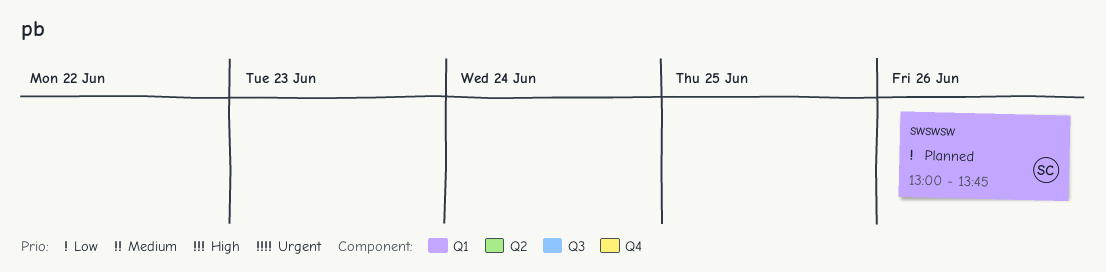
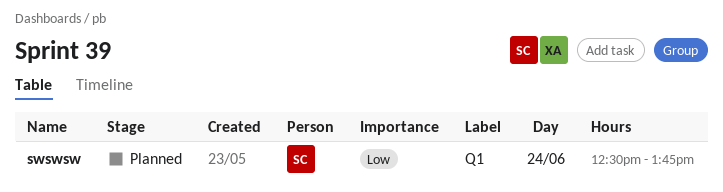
swswsw, day: Jun 26 -> Jun 24
swswsw, begins: 13:00 -> 12:30

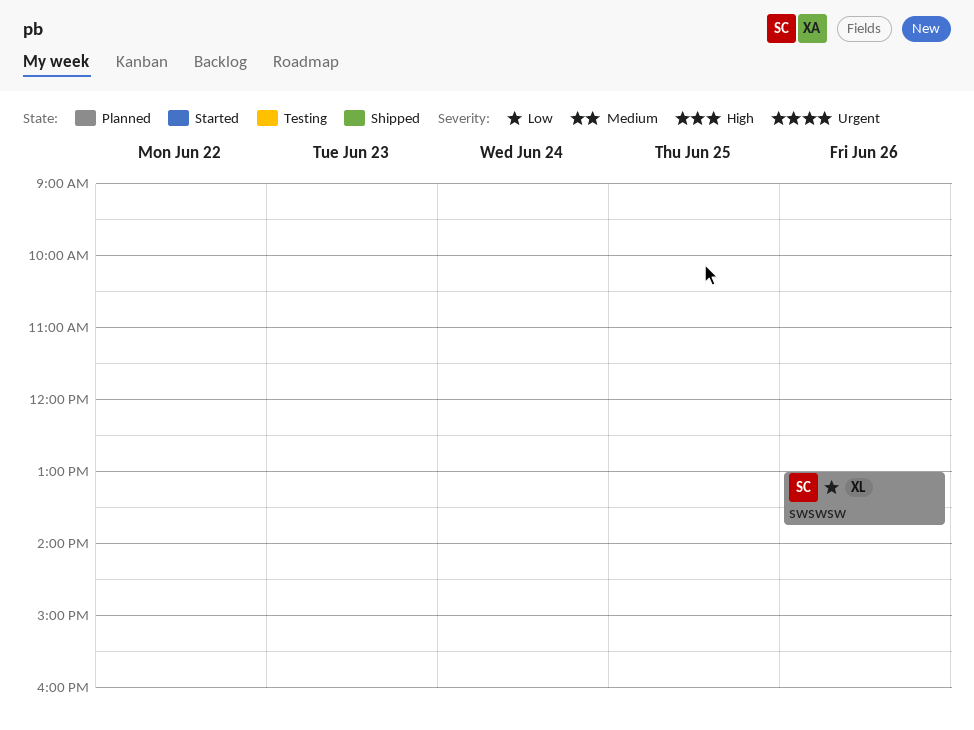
swswsw, day: Jun 24 -> Jun 26
swswsw, begins: 12:30 -> 13:00

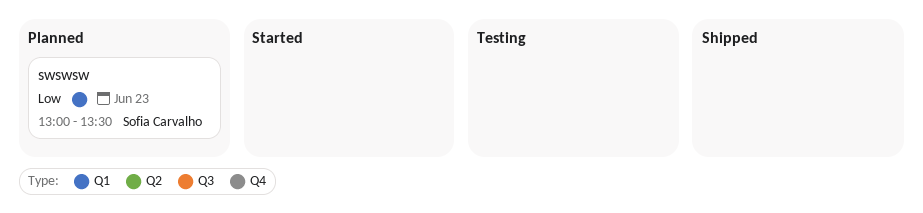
swswsw, day: Jun 26 -> Jun 23
swswsw, ends: 13:45 -> 13:30

